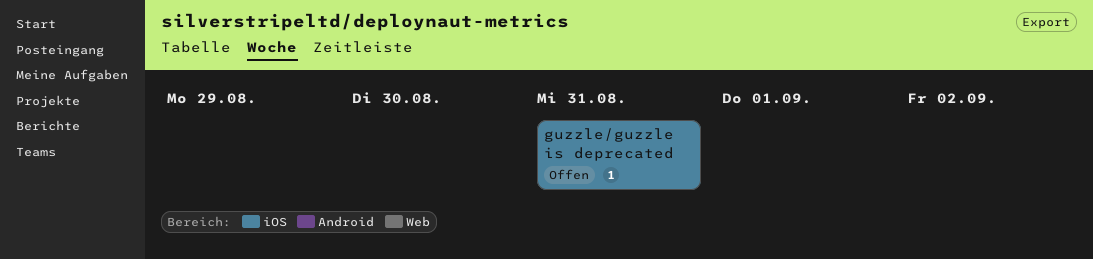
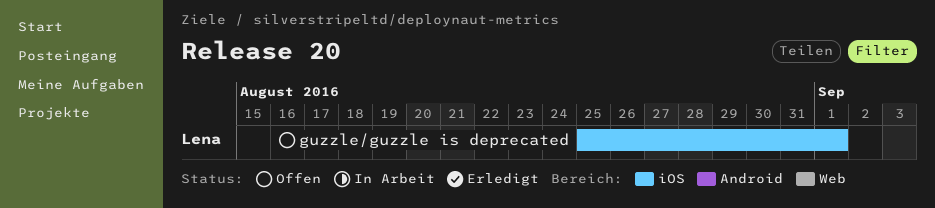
guzzle/guzzle is deprecated, due: Aug 31 -> Sep 1

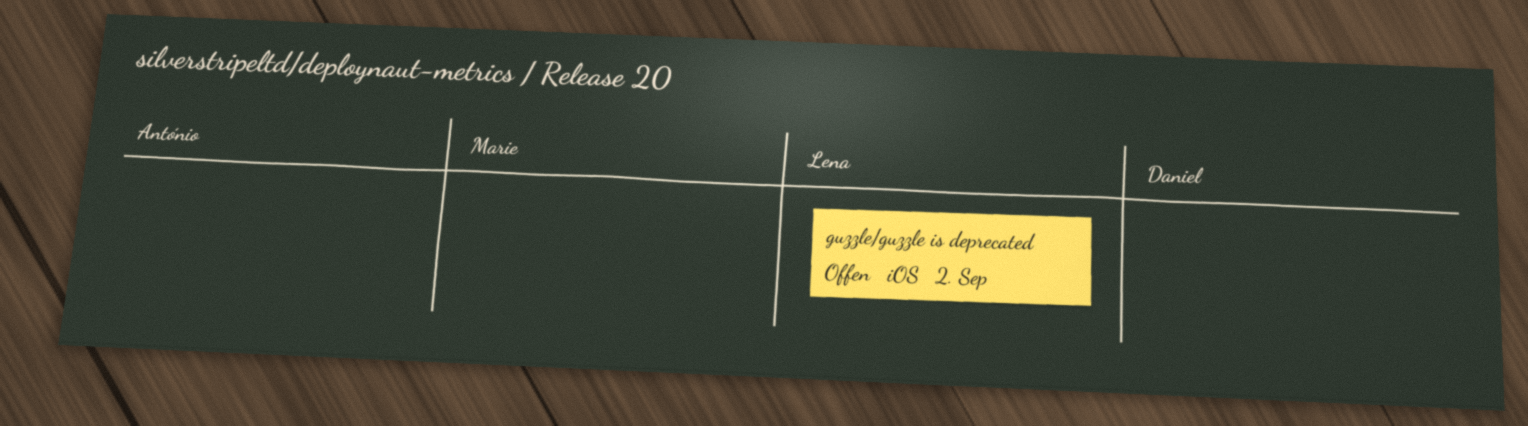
guzzle/guzzle is deprecated, due: Sep 1 -> Sep 2

